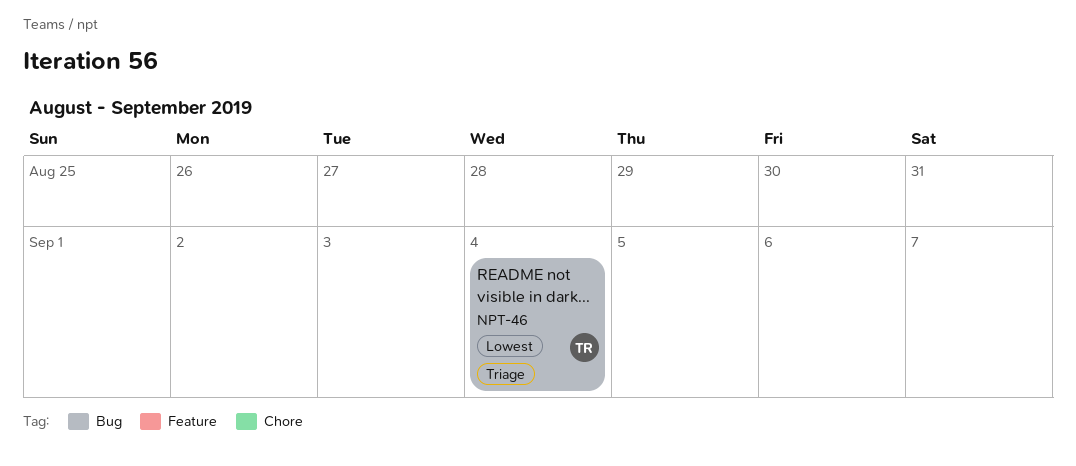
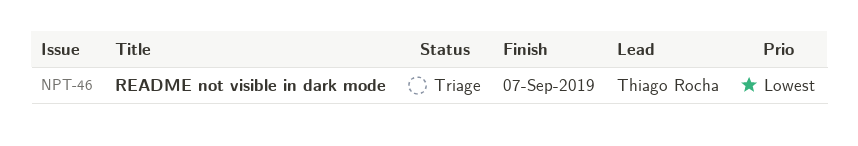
NPT-46, due: Sep 4 -> Sep 7

